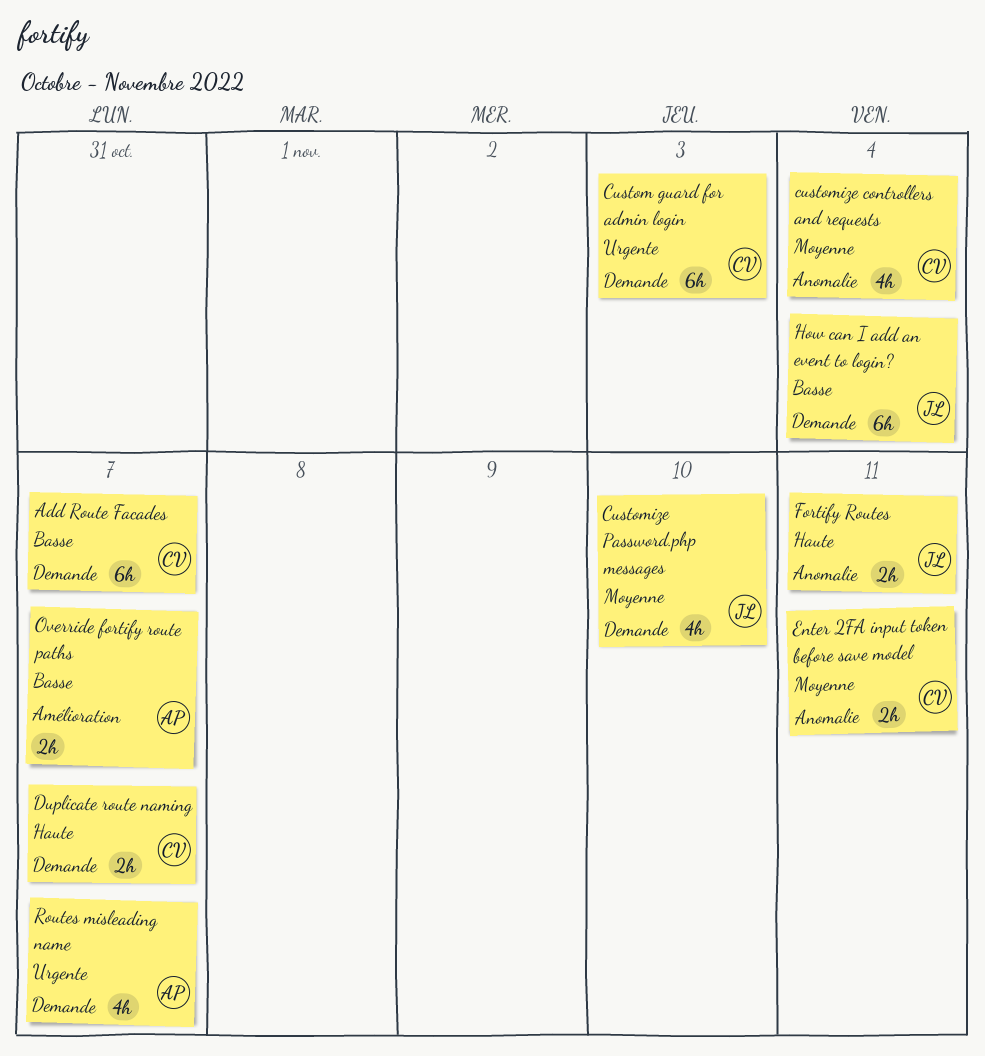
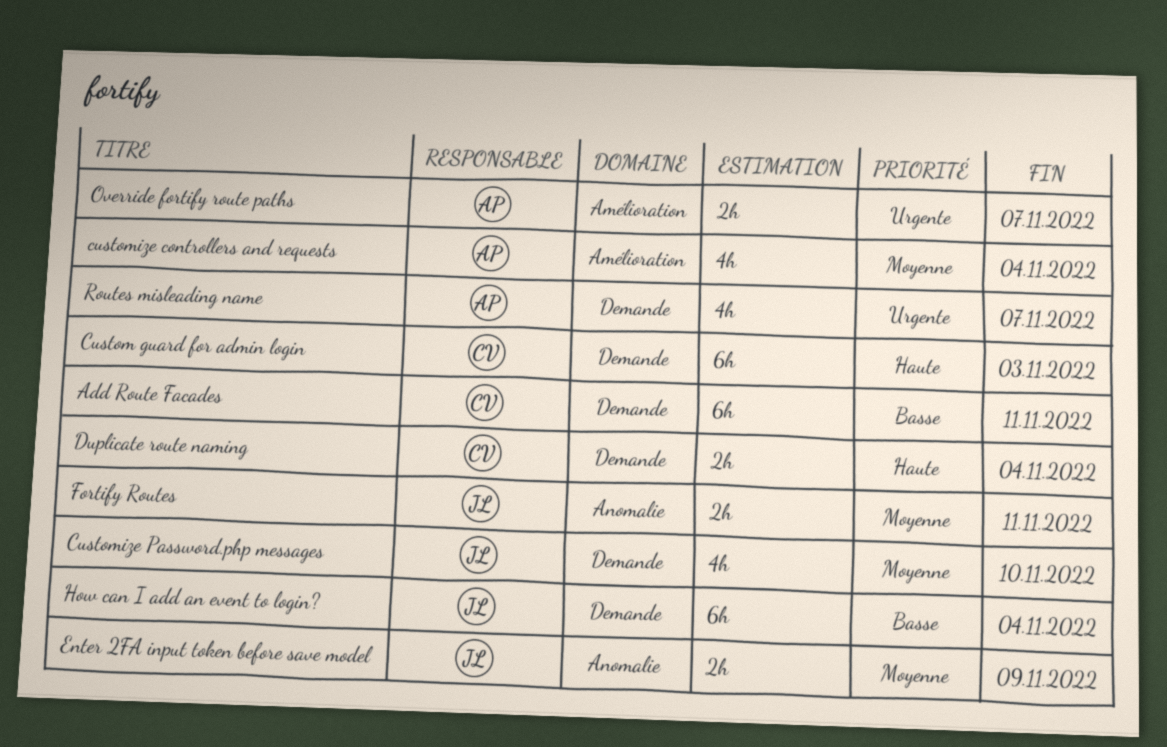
Add Route Facades, due: Nov 7 -> Nov 11
Custom guard for admin login, priority: Urgente -> Haute
customize controllers and requests, owner: CV -> AP
customize controllers and requests, label: Anomalie -> Amélioration
Duplicate route naming, due: Nov 7 -> Nov 4
Enter 2FA input token before save model, owner: CV -> JL
Enter 2FA input token before save model, due: Nov 11 -> Nov 9
Fortify Routes, priority: Haute -> Moyenne
Override fortify route paths, priority: Basse -> Urgente

